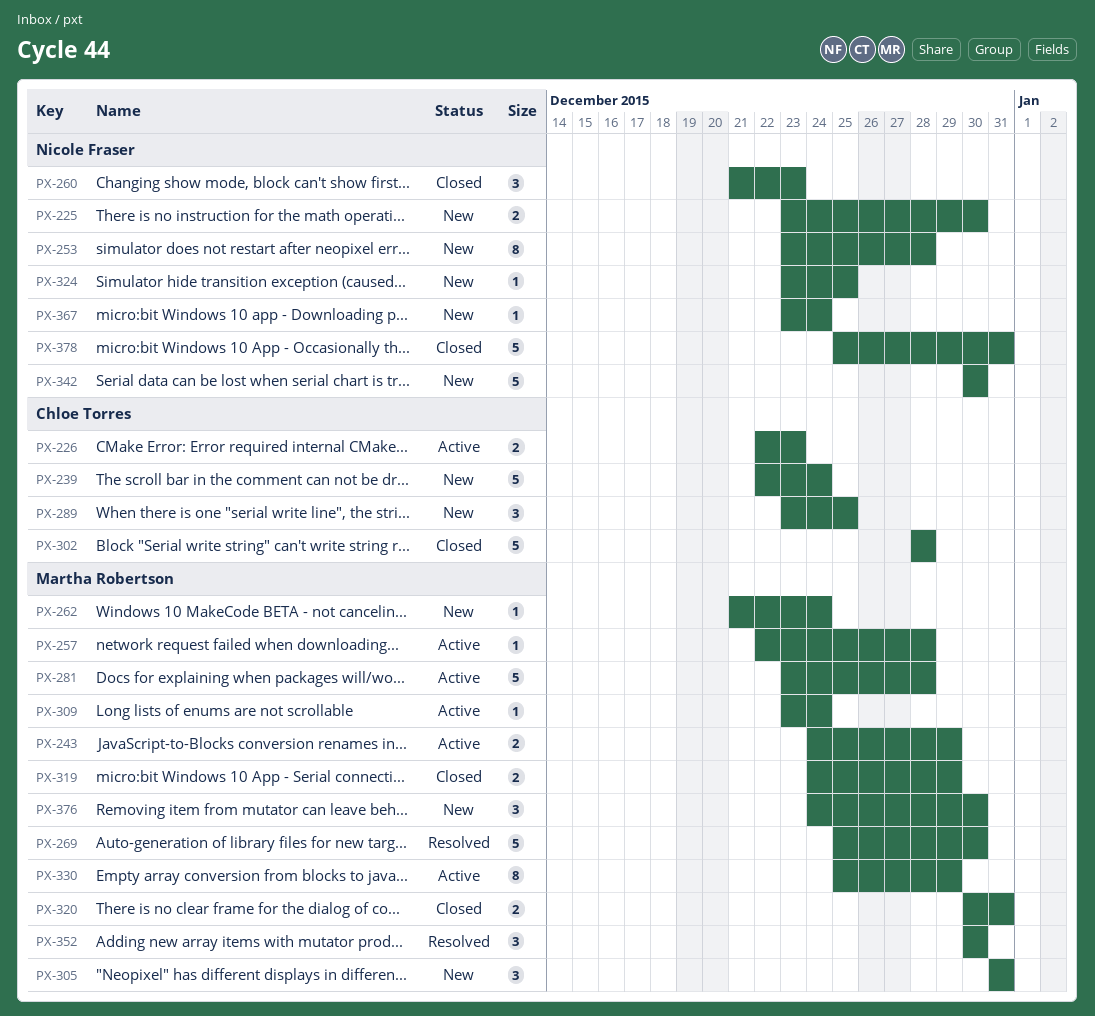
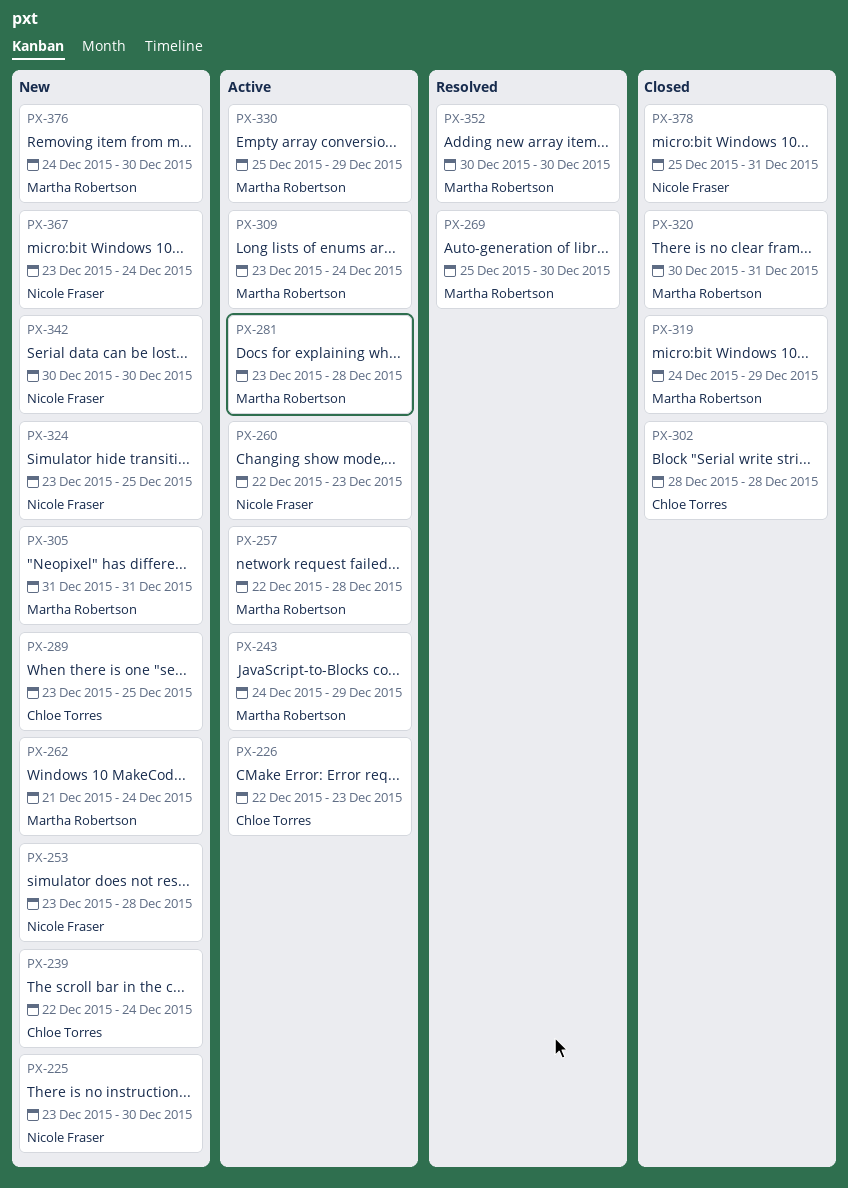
PX-260, status: Closed -> Active
PX-260, start: Dec 21 -> Dec 22

